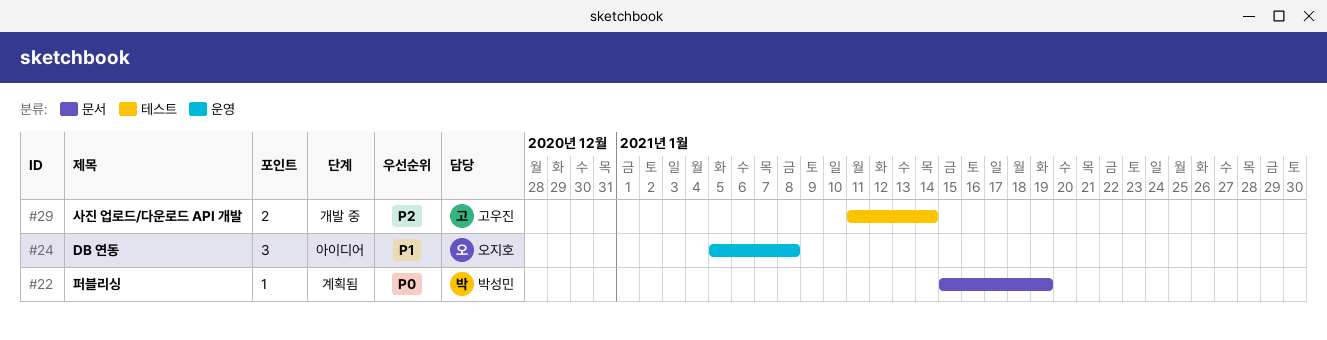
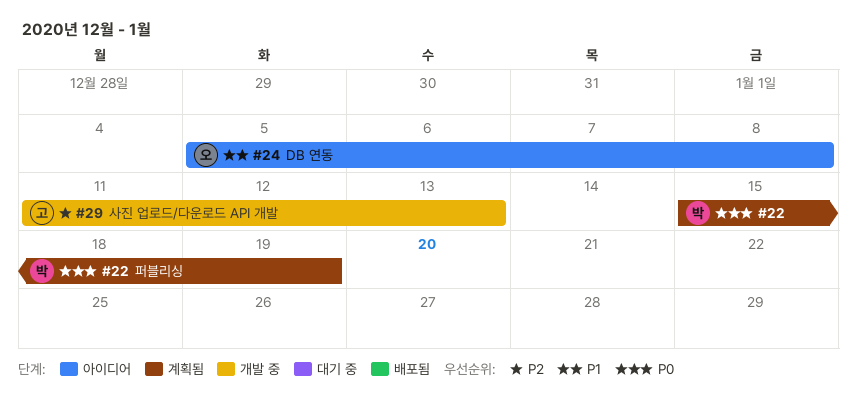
#29, due: Jan 14 -> Jan 13

